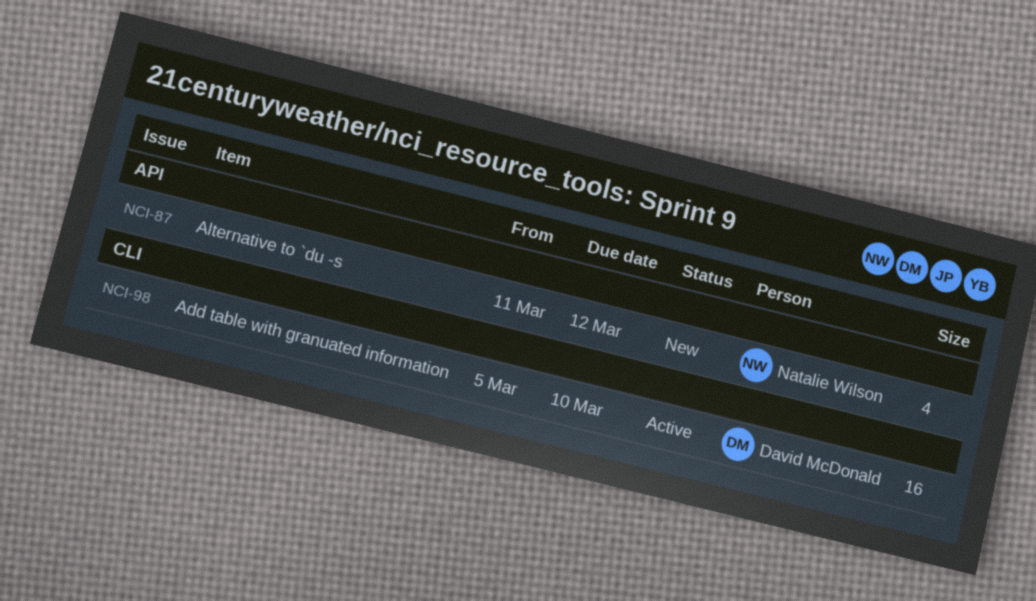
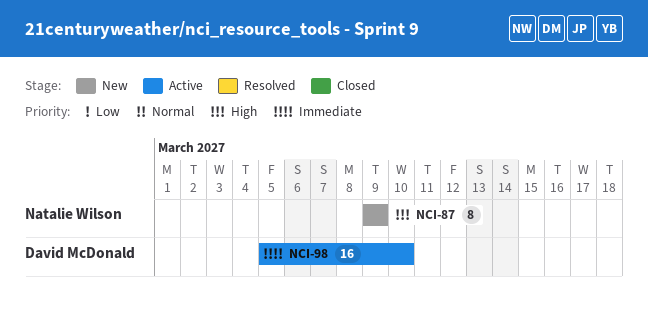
NCI-87, estimate: 4 -> 8
NCI-87, start: Mar 11 -> Mar 9
NCI-87, due: Mar 12 -> Mar 9

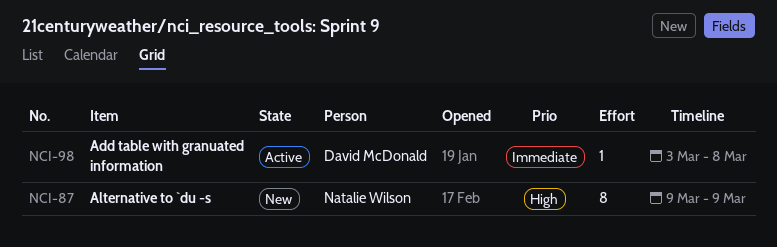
NCI-98, estimate: 16 -> 1
NCI-98, start: Mar 5 -> Mar 3
NCI-98, due: Mar 10 -> Mar 8

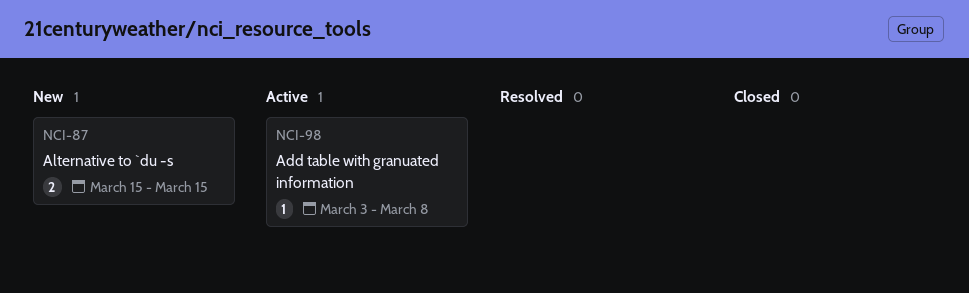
NCI-87, estimate: 8 -> 2
NCI-87, start: Mar 9 -> Mar 15
NCI-87, due: Mar 9 -> Mar 15

